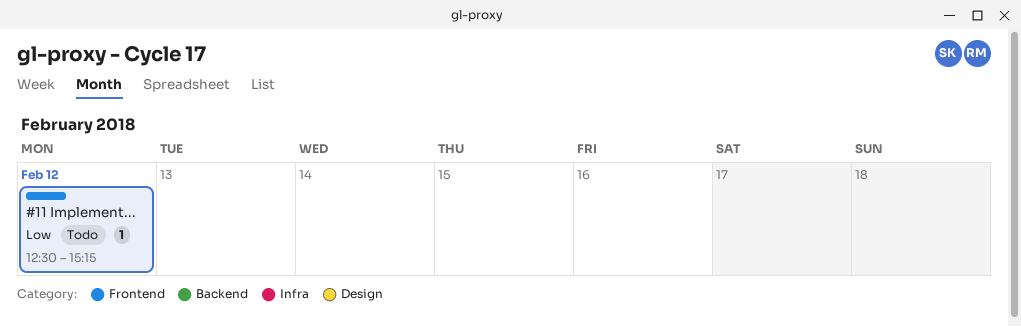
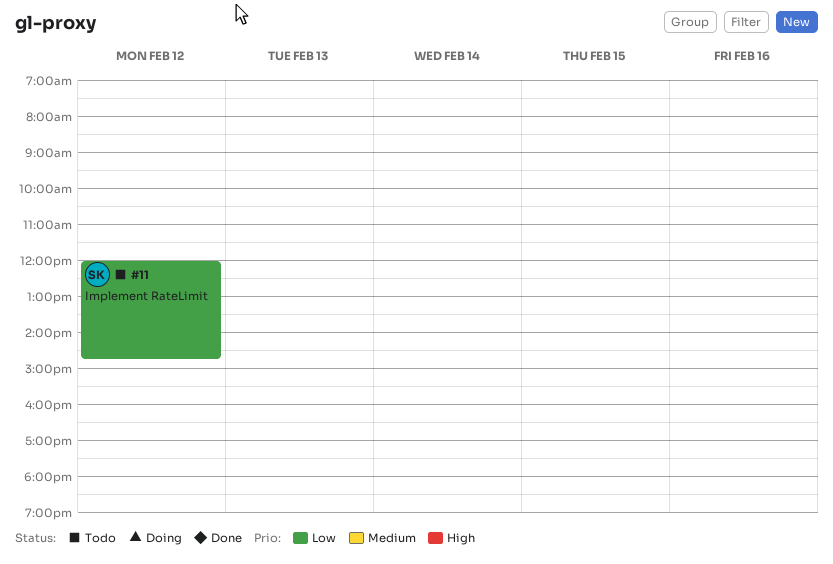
#11, begins: 12:30 -> 12:00
#11, ends: 15:15 -> 14:45

